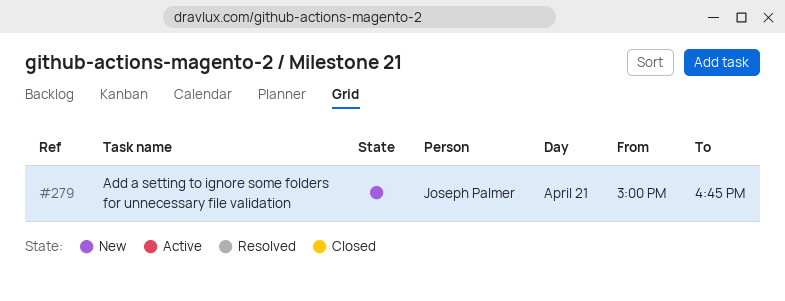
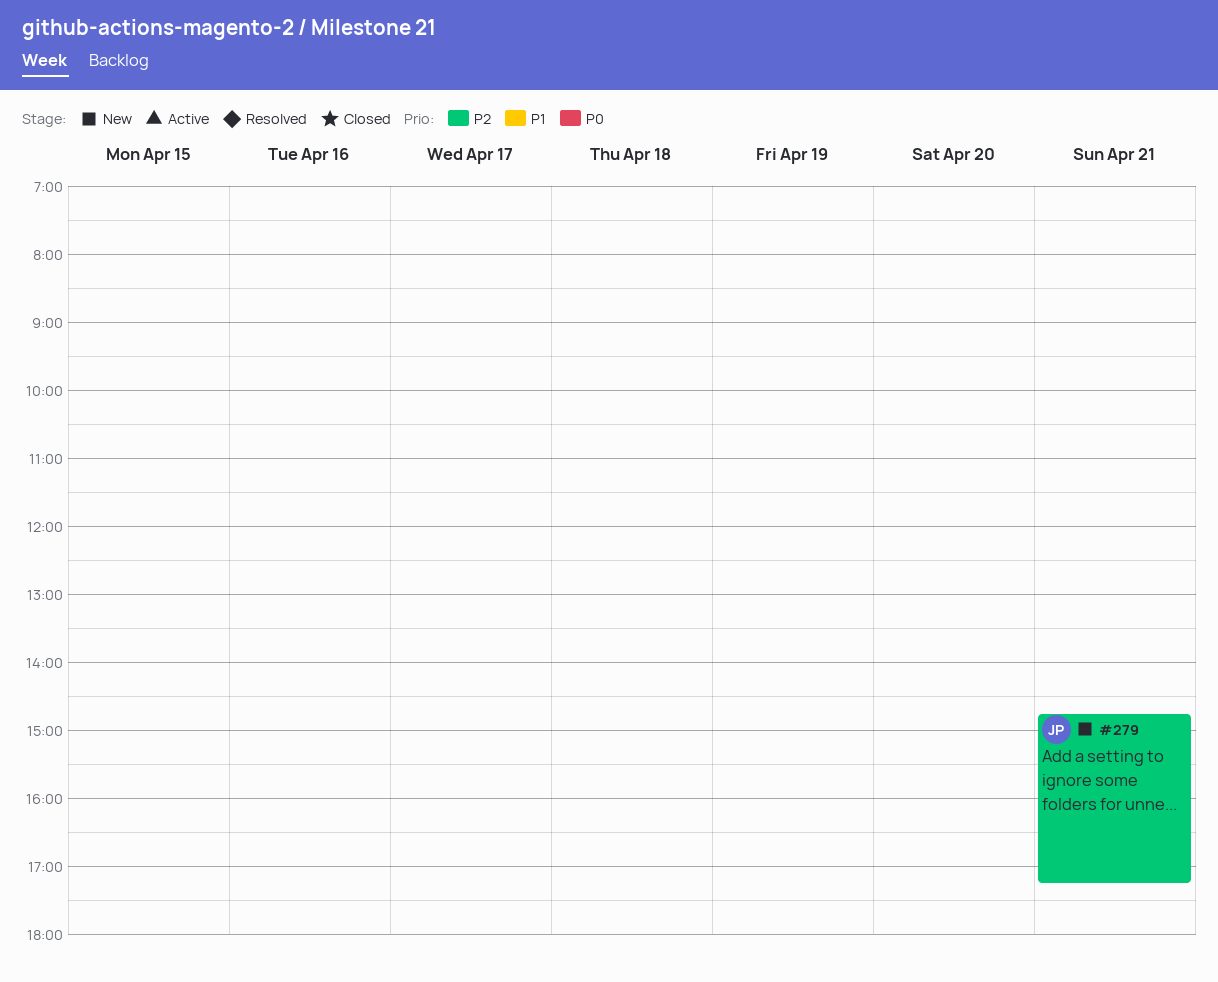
#279, begins: 15:00 -> 14:45
#279, ends: 16:45 -> 17:15

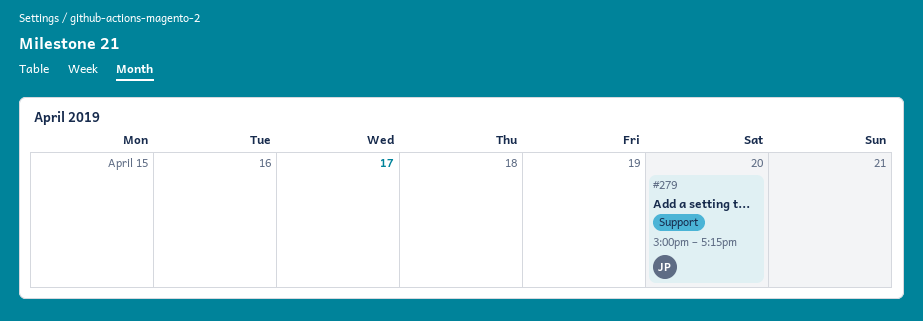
#279, day: Apr 21 -> Apr 20
#279, begins: 14:45 -> 15:00

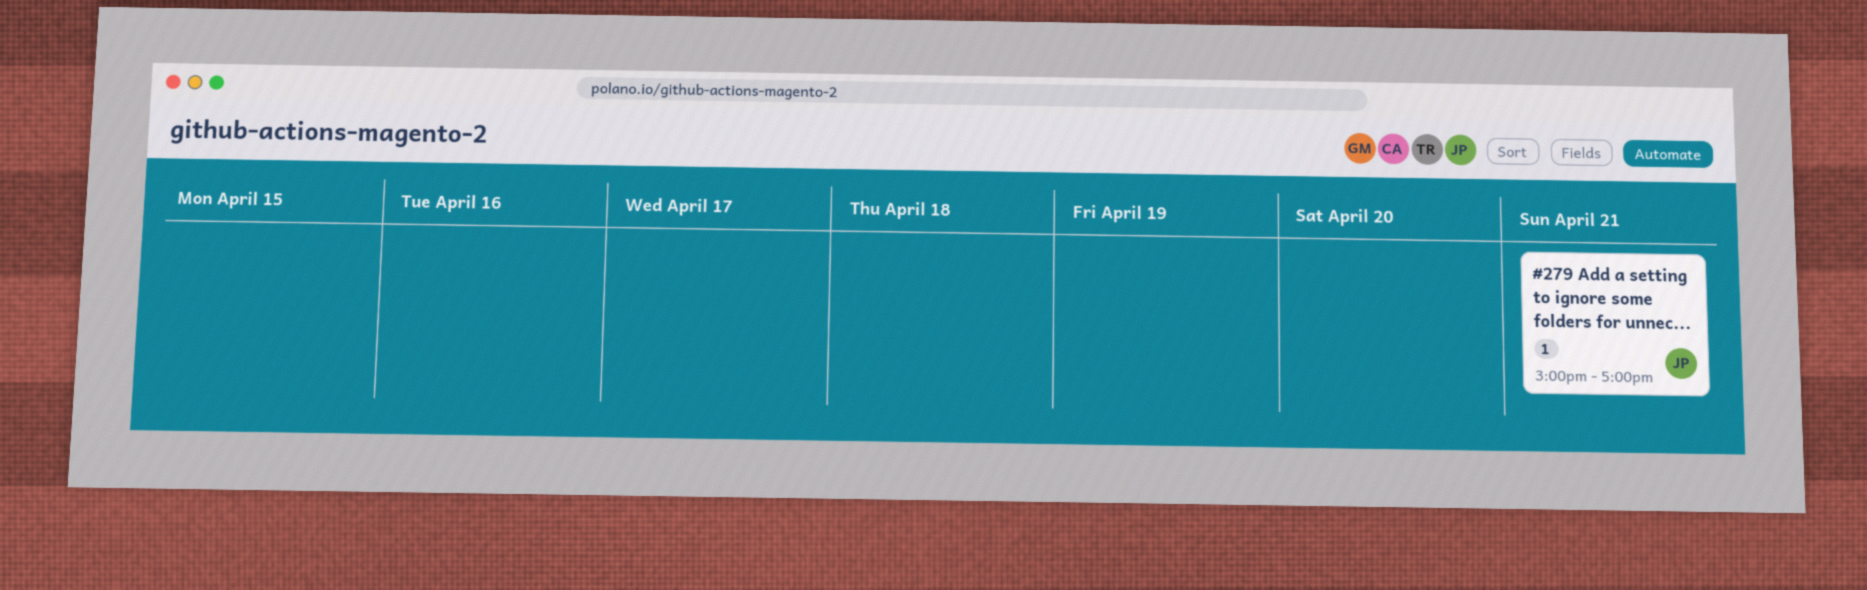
#279, day: Apr 20 -> Apr 21
#279, ends: 17:15 -> 17:00

